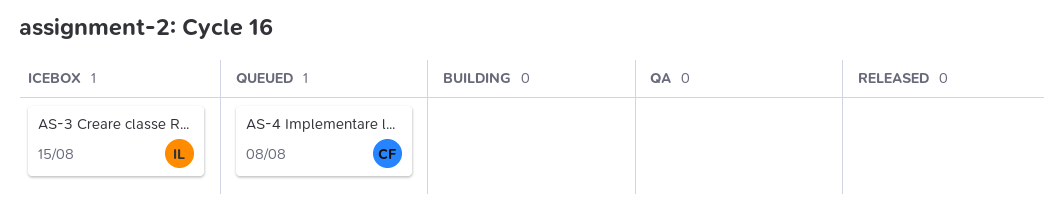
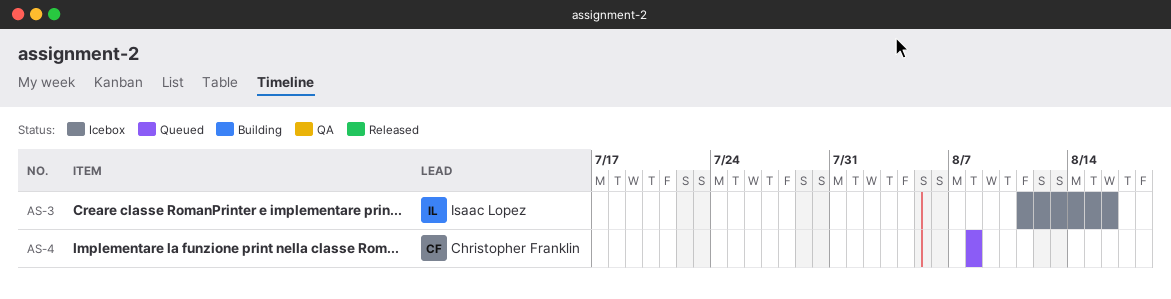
AS-3, due: Aug 15 -> Aug 16

